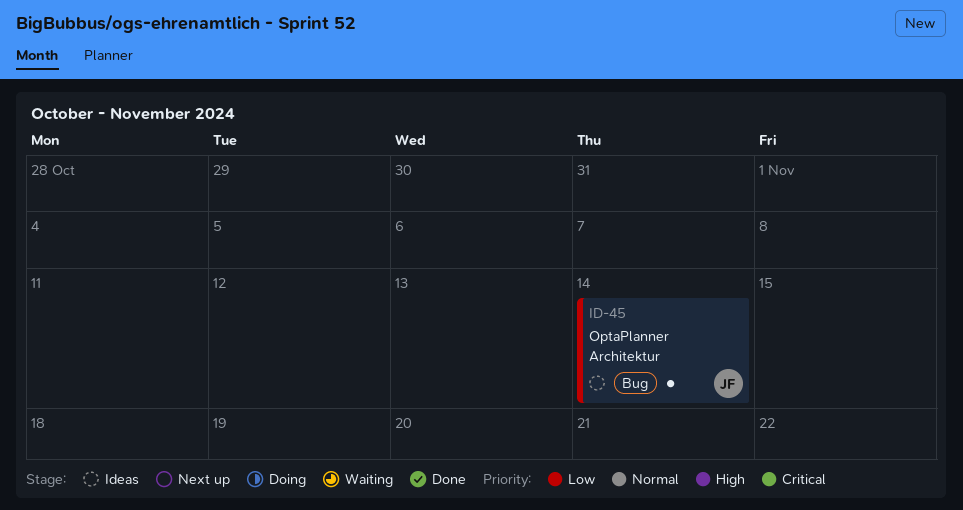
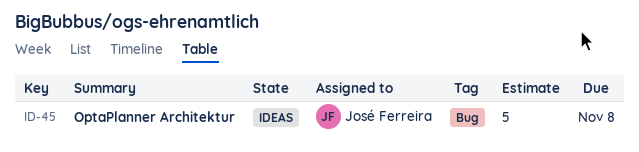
ID-45, estimate: 1 -> 5
ID-45, due: Nov 14 -> Nov 8

